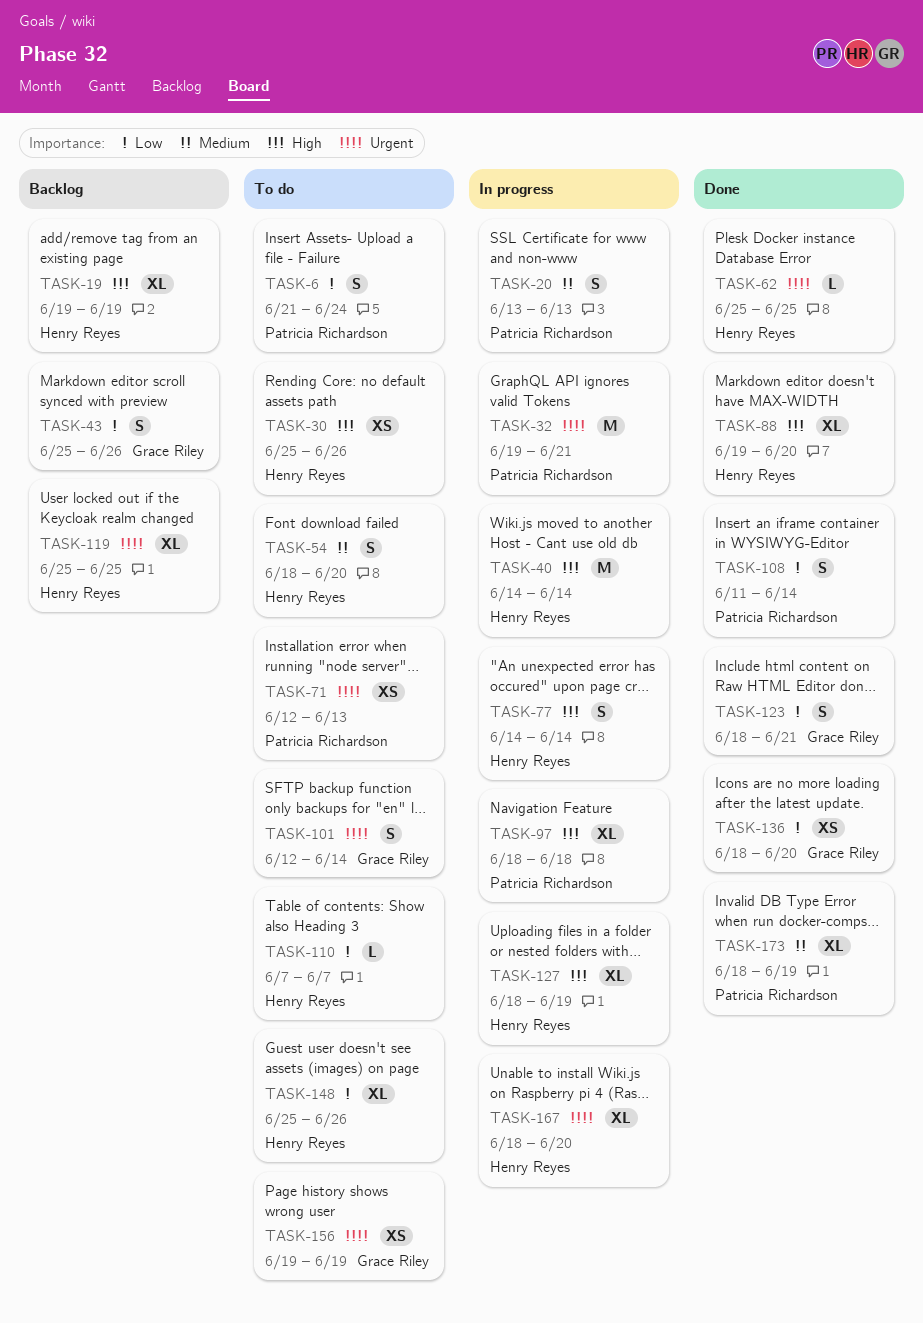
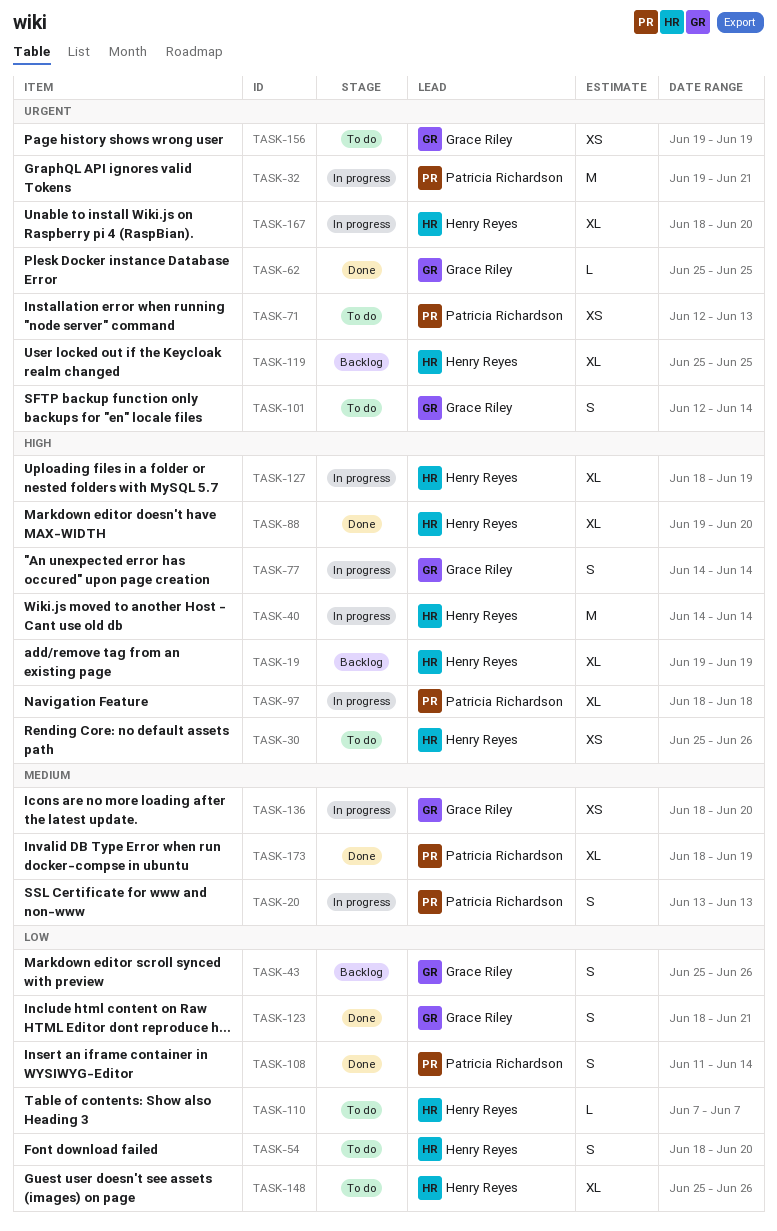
TASK-6: present -> none
TASK-54, priority: Medium -> Low
TASK-62, owner: Henry Reyes -> Grace Riley
TASK-77, owner: Henry Reyes -> Grace Riley
TASK-136, status: Done -> In progress
TASK-136, priority: Low -> Medium

